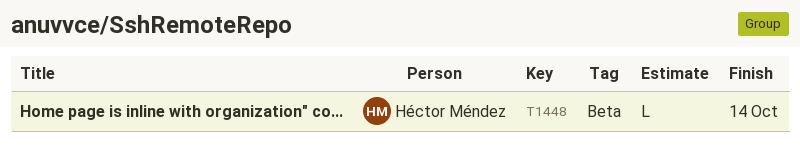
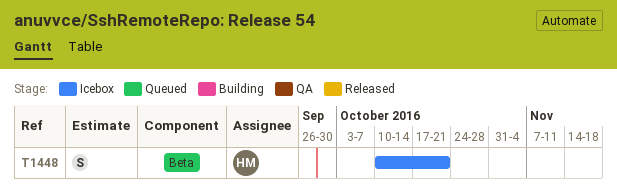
T1448, estimate: L -> S
T1448, due: Oct 14 -> Oct 21

